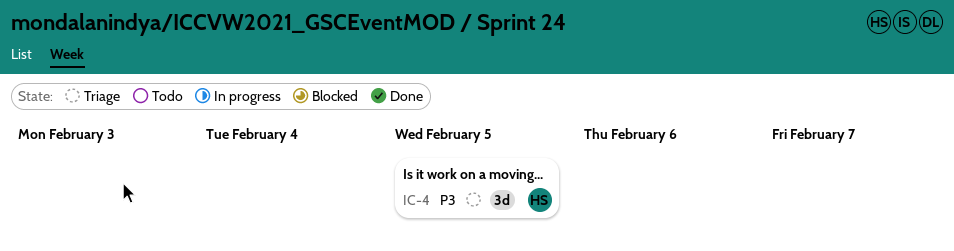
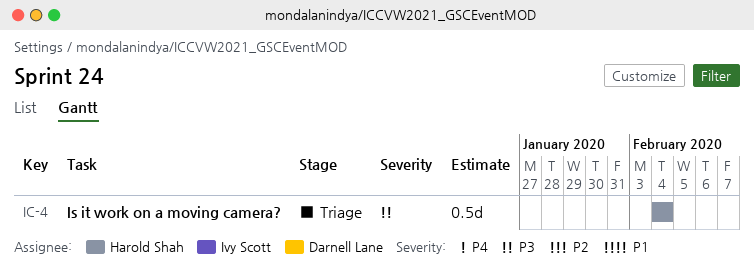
IC-4, estimate: 3d -> 0.5d
IC-4, due: Feb 5 -> Feb 4

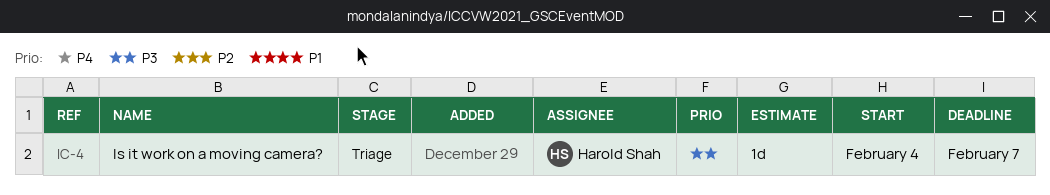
IC-4, estimate: 0.5d -> 1d
IC-4, due: Feb 4 -> Feb 7

